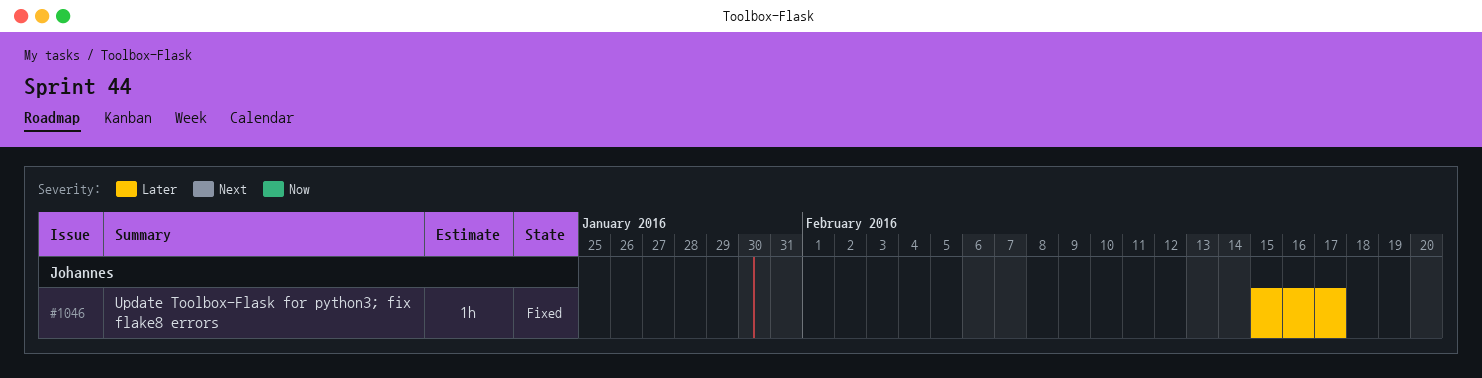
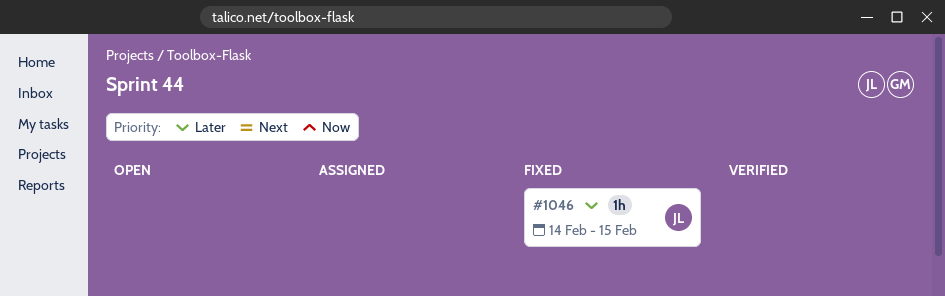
#1046, start: Feb 15 -> Feb 14
#1046, due: Feb 17 -> Feb 15

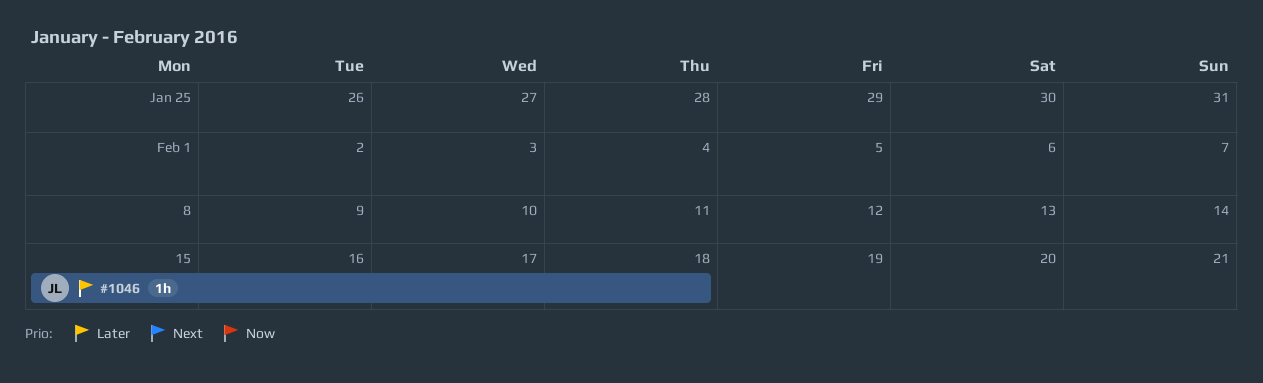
#1046, start: Feb 14 -> Feb 15
#1046, due: Feb 15 -> Feb 18

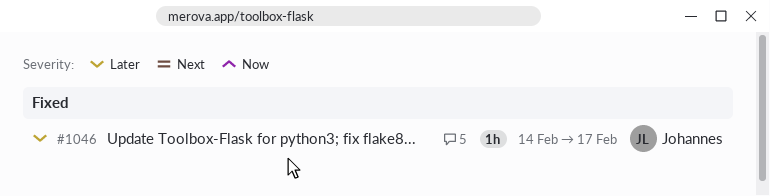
#1046, start: Feb 15 -> Feb 14
#1046, due: Feb 18 -> Feb 17

